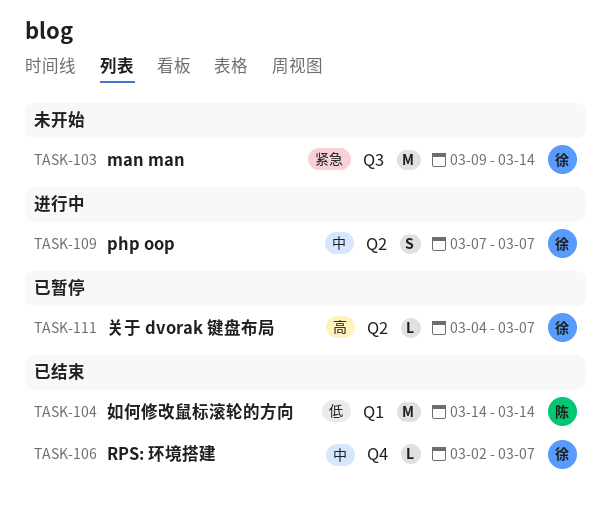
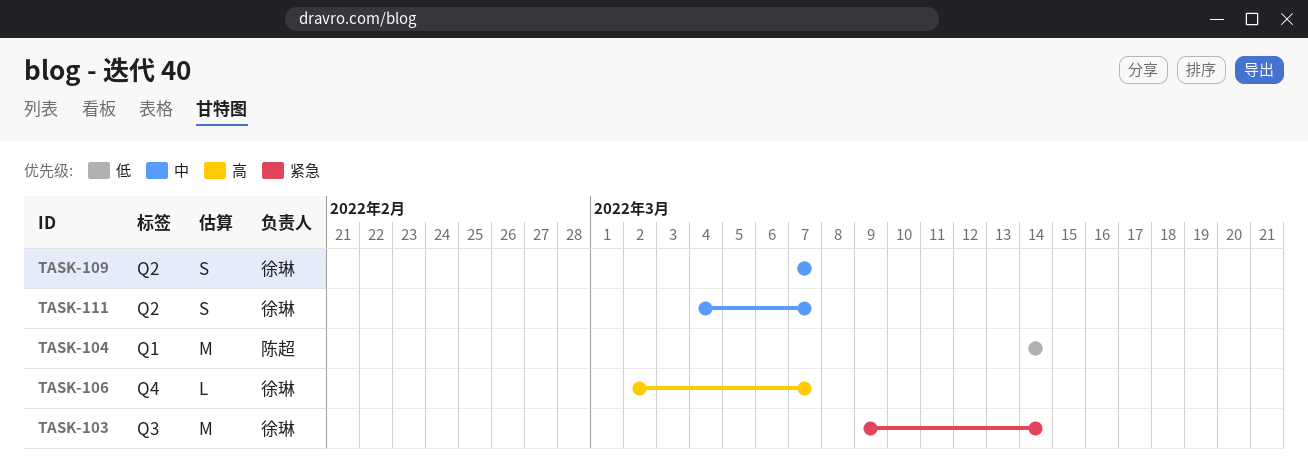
TASK-106, priority: 中 -> 高
TASK-111, priority: 高 -> 中
TASK-111, estimate: L -> S

